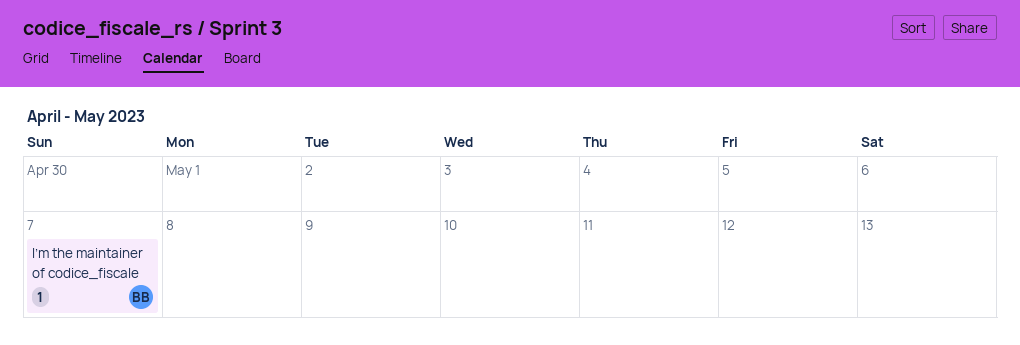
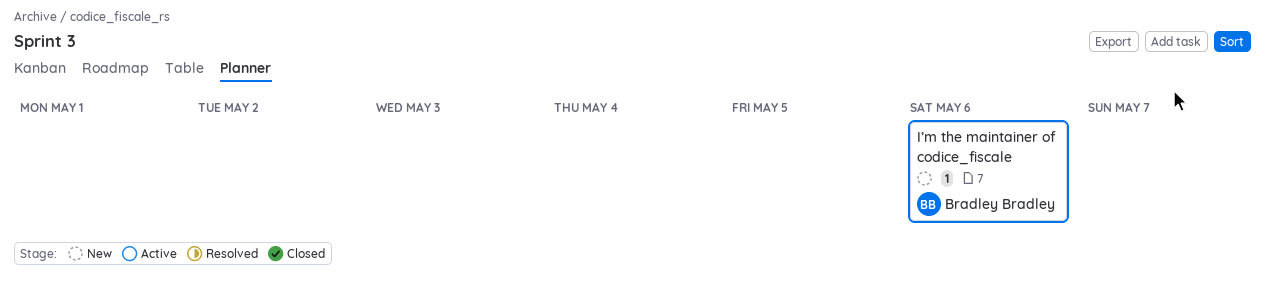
I’m the maintainer of codice_fiscale, due: May 7 -> May 6

